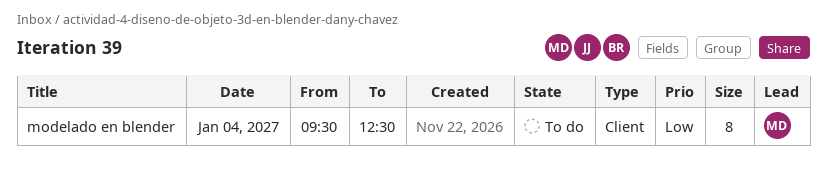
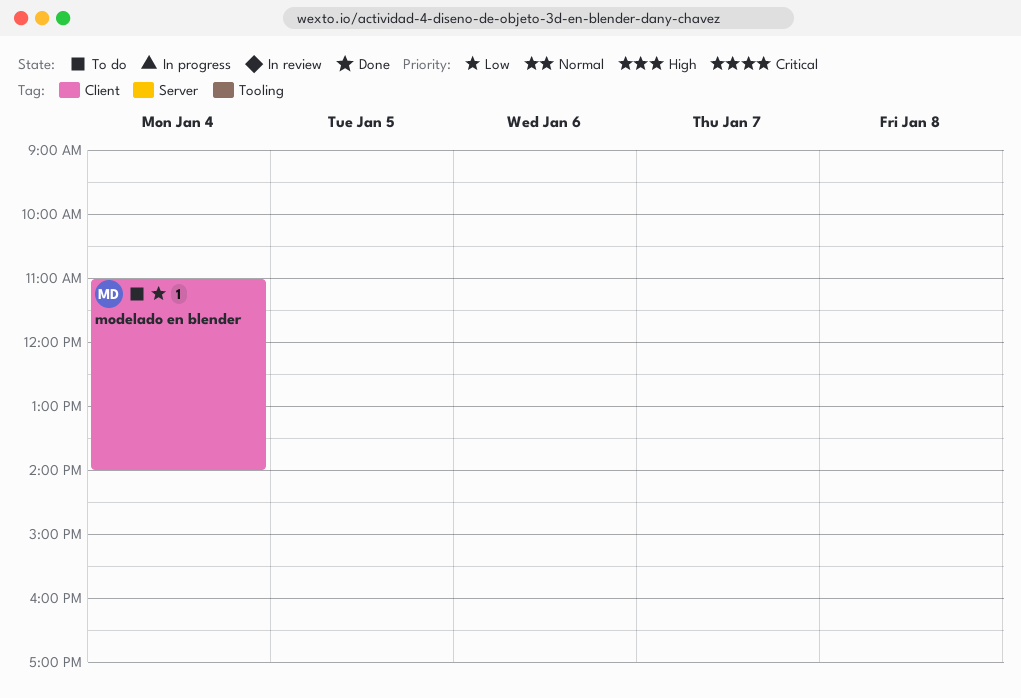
modelado en blender, estimate: 8 -> 1
modelado en blender, begins: 09:30 -> 11:00
modelado en blender, ends: 12:30 -> 14:00

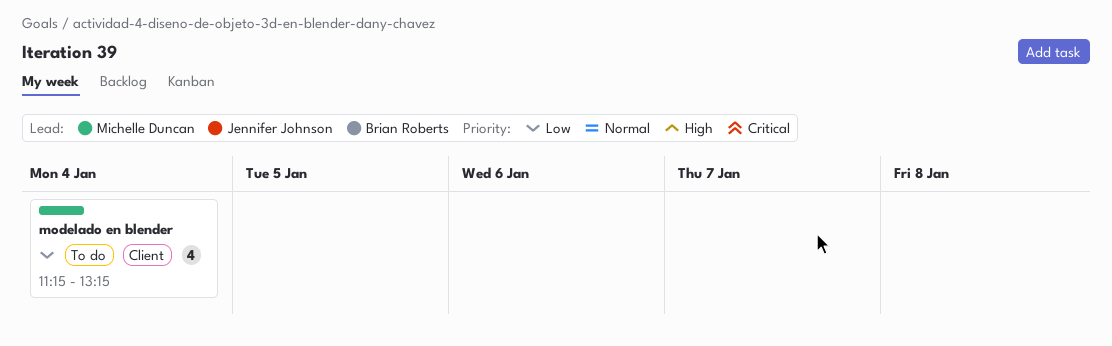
modelado en blender, estimate: 1 -> 4
modelado en blender, begins: 11:00 -> 11:15
modelado en blender, ends: 14:00 -> 13:15

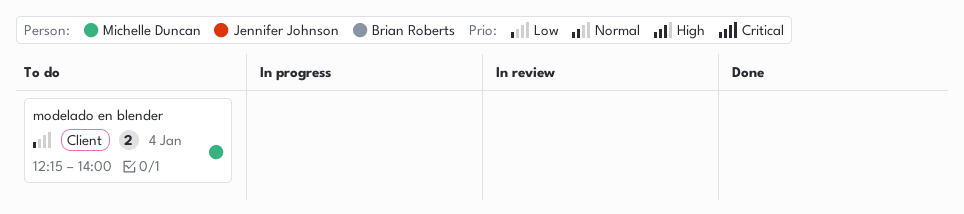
modelado en blender, estimate: 4 -> 2
modelado en blender, begins: 11:15 -> 12:15
modelado en blender, ends: 13:15 -> 14:00

